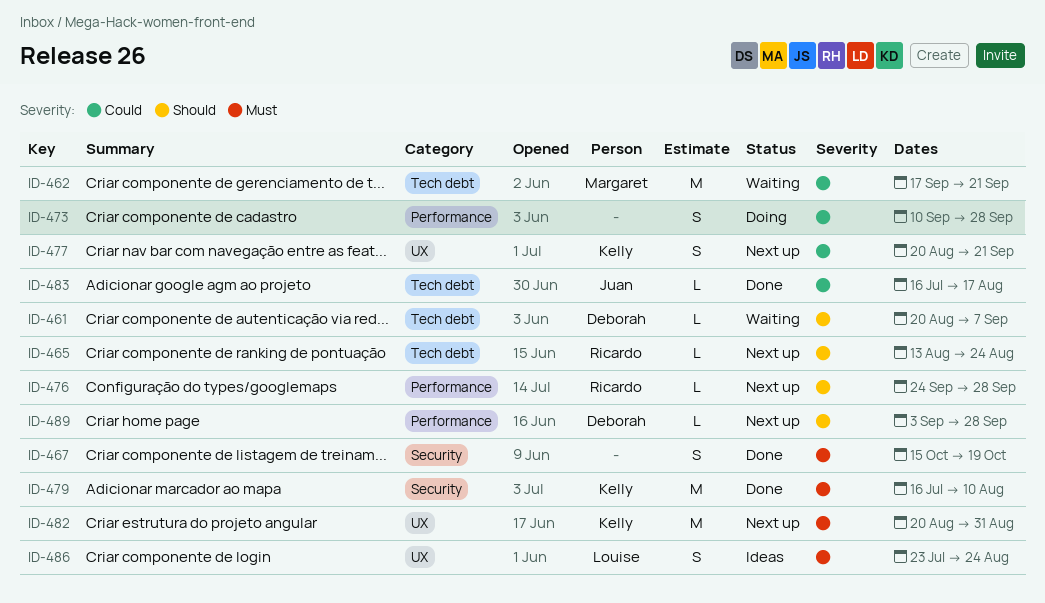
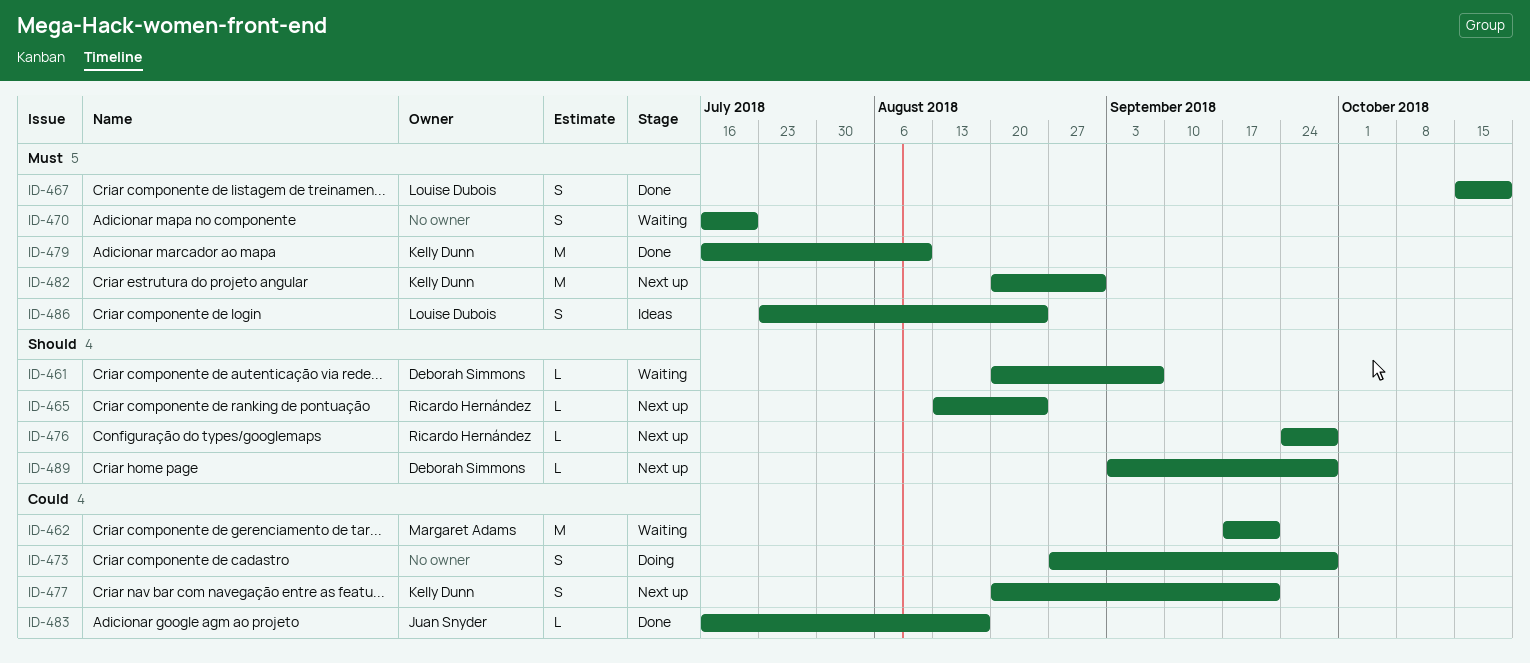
ID-467, owner: none -> Louise Dubois
ID-470: none -> present
ID-473, start: Sep 10 -> Aug 27

